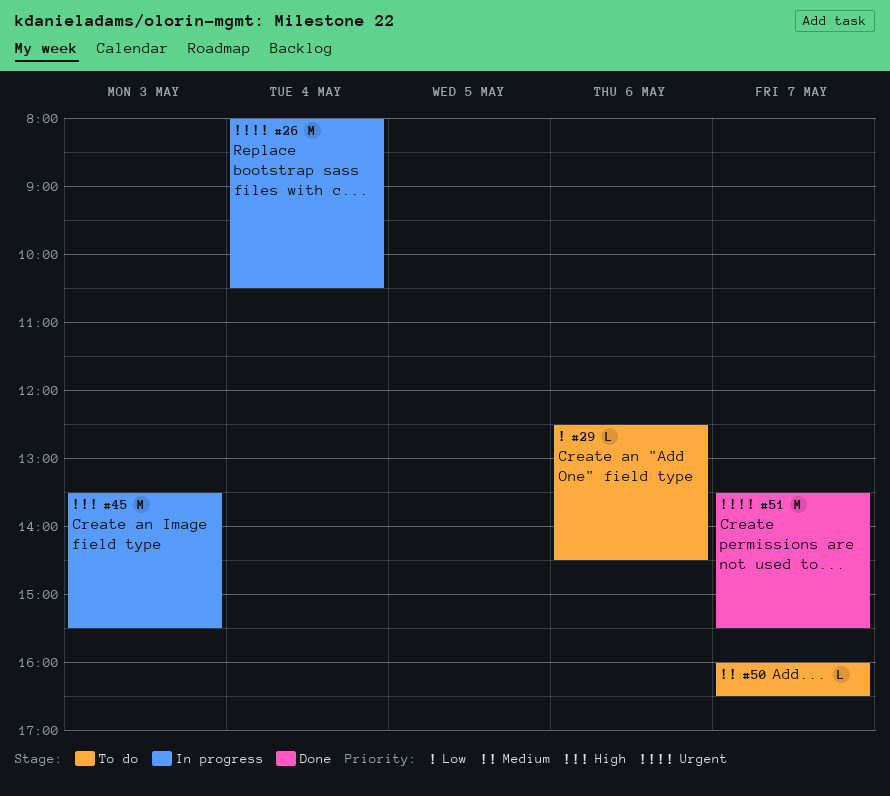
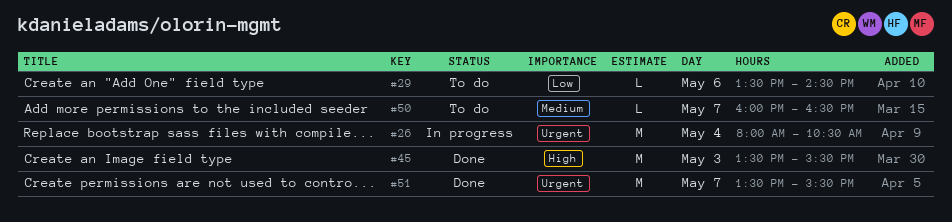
#29, begins: 12:30 -> 13:30
#45, status: In progress -> Done

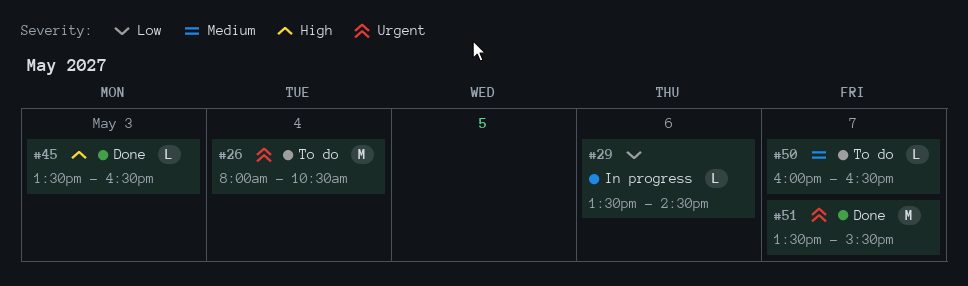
#26, status: In progress -> To do
#29, status: To do -> In progress
#45, estimate: M -> L
#45, ends: 15:30 -> 16:30

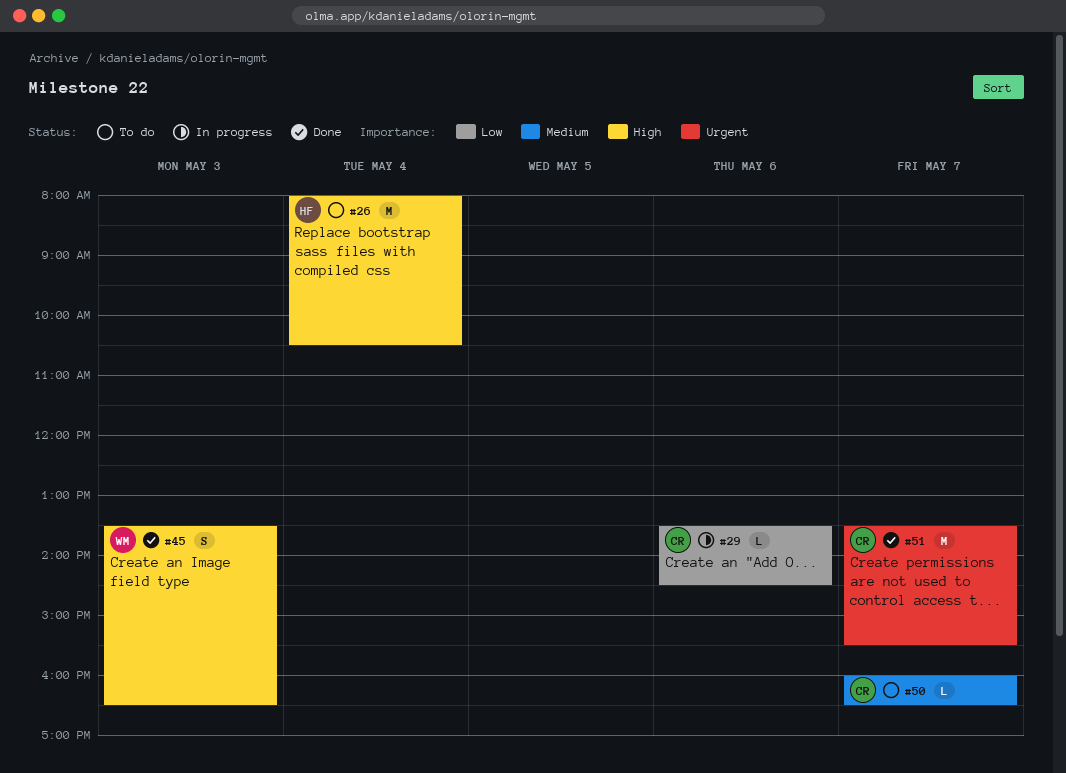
#26, priority: Urgent -> High
#45, estimate: L -> S

